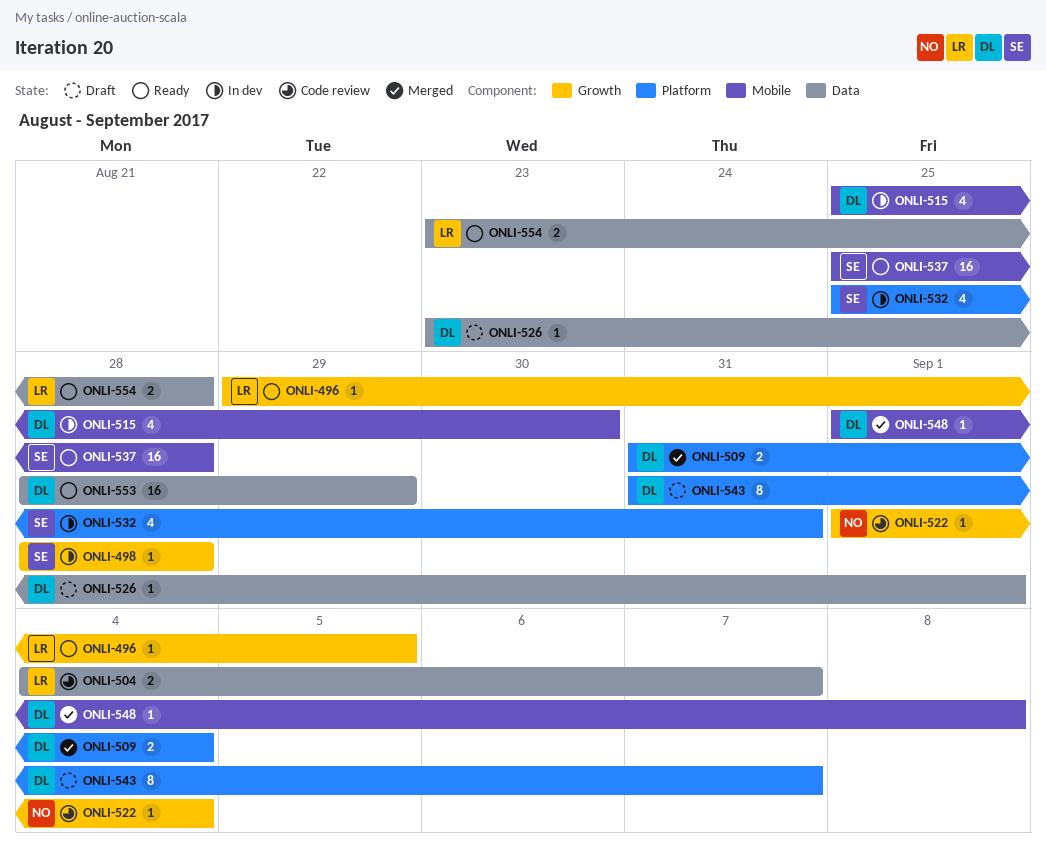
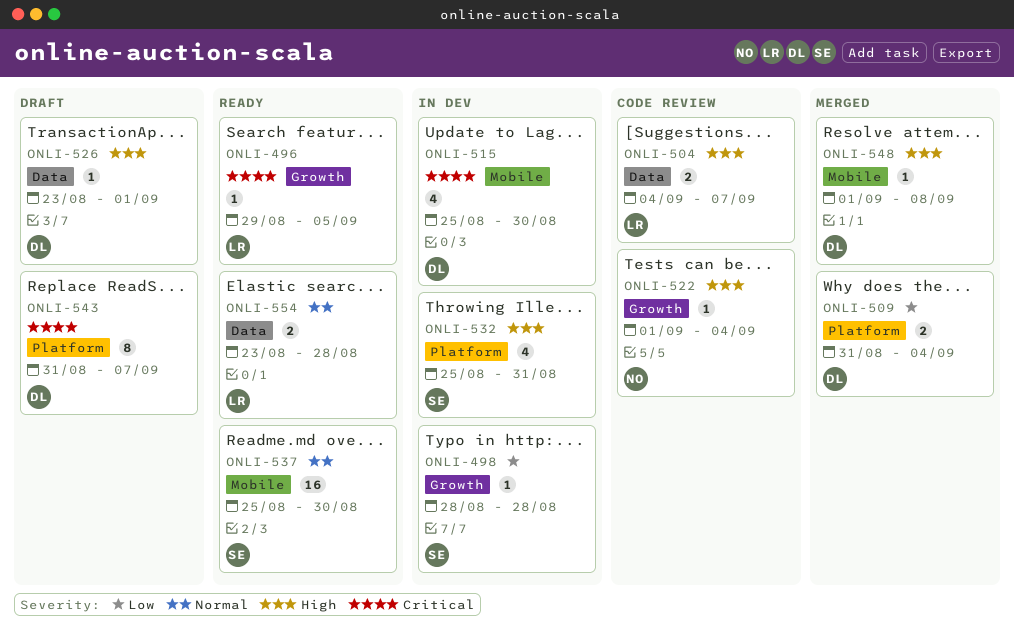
ONLI-537, due: Aug 28 -> Aug 30
ONLI-553: present -> none

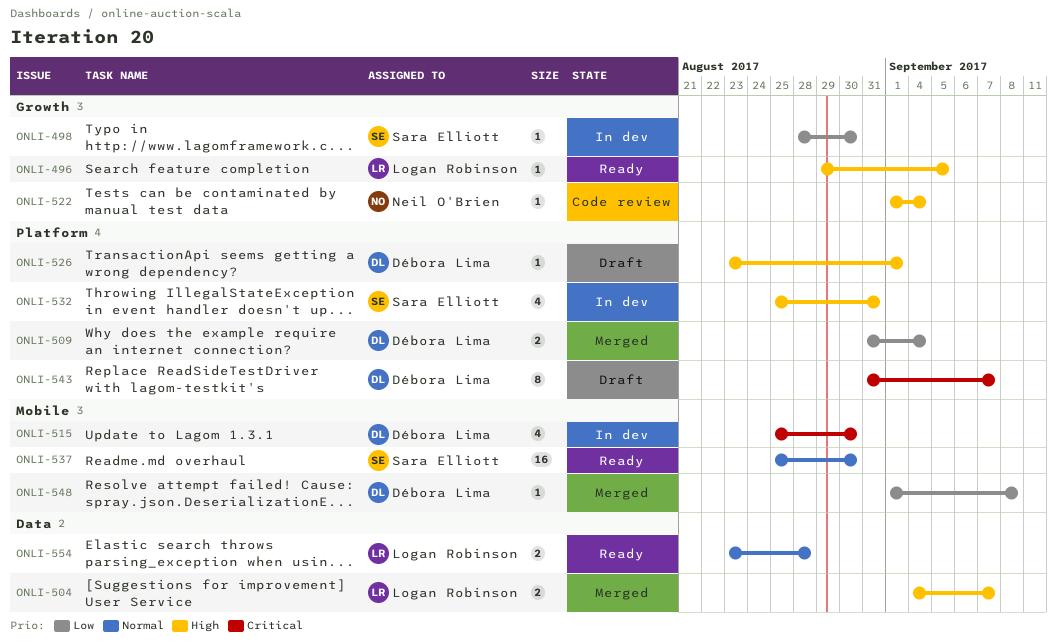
ONLI-496, priority: Critical -> High
ONLI-498, due: Aug 28 -> Aug 30
ONLI-504, status: Code review -> Merged
ONLI-526, label: Data -> Platform
ONLI-548, priority: High -> Low

